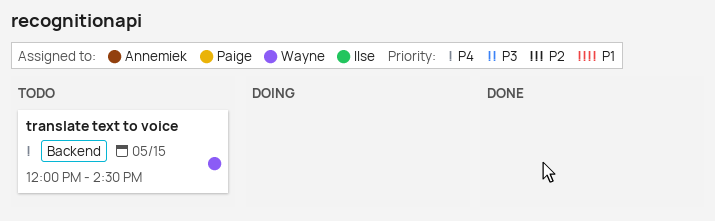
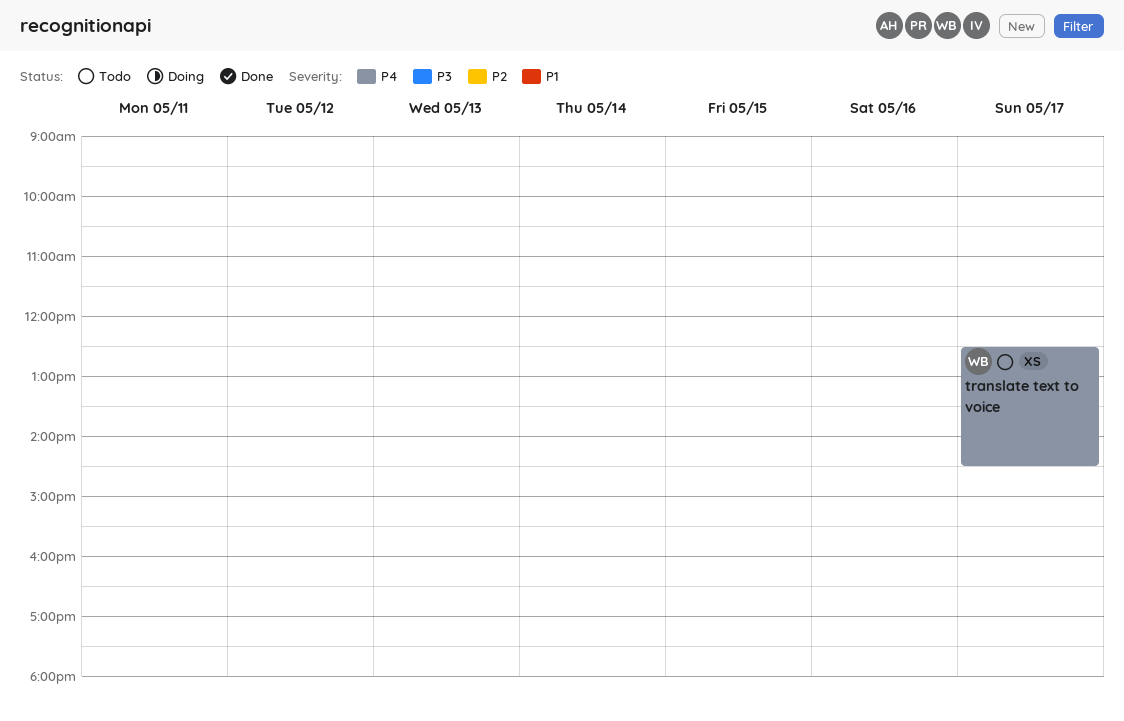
translate text to voice, day: May 15 -> May 17
translate text to voice, begins: 12:00 -> 12:30

